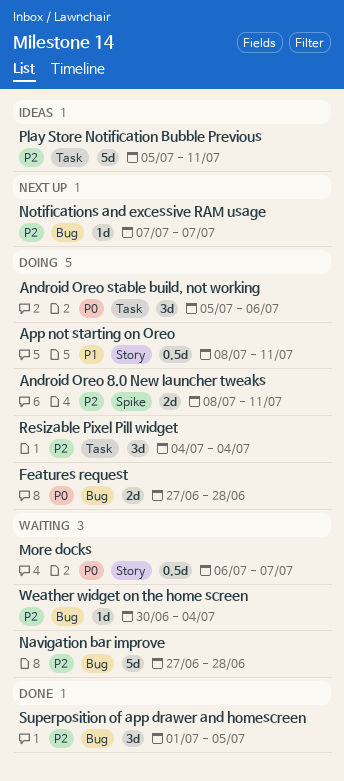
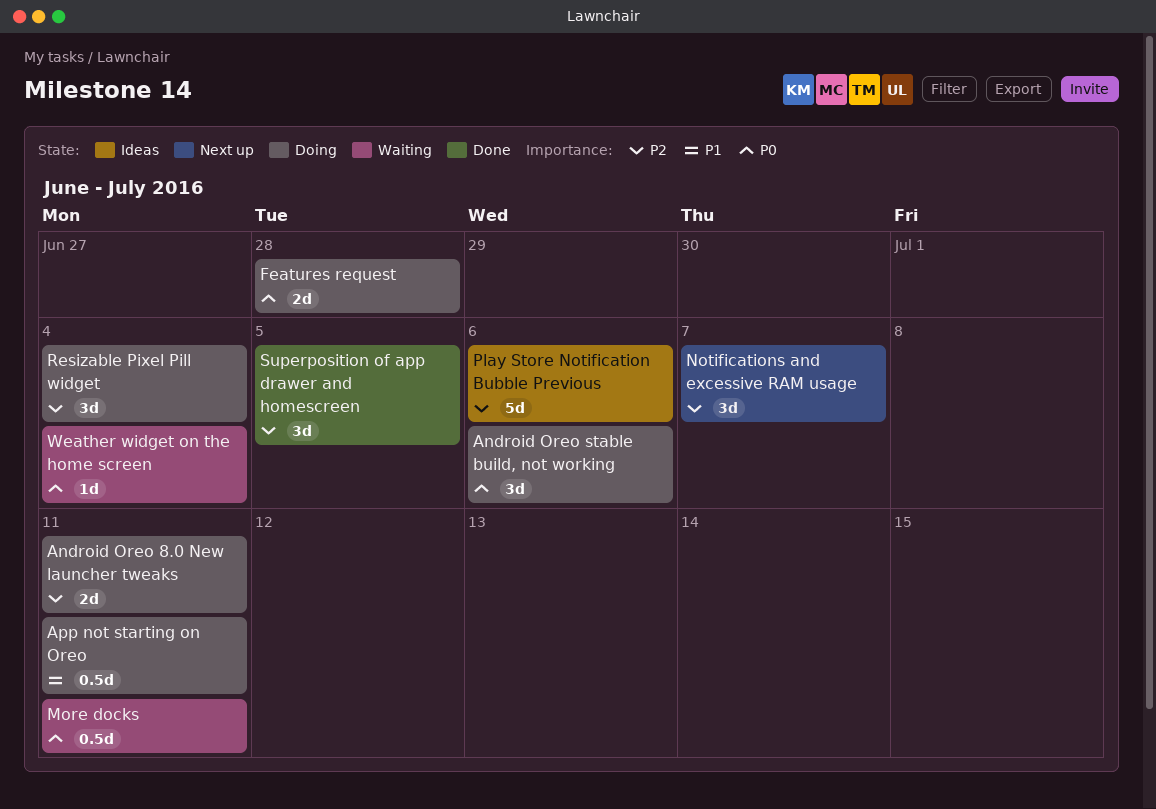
More docks, due: Jul 7 -> Jul 11
Navigation bar improve: present -> none
Notifications and excessive RAM usage, estimate: 1d -> 3d
Play Store Notification Bubble Previous, due: Jul 11 -> Jul 6
Weather widget on the home screen, priority: P2 -> P0

